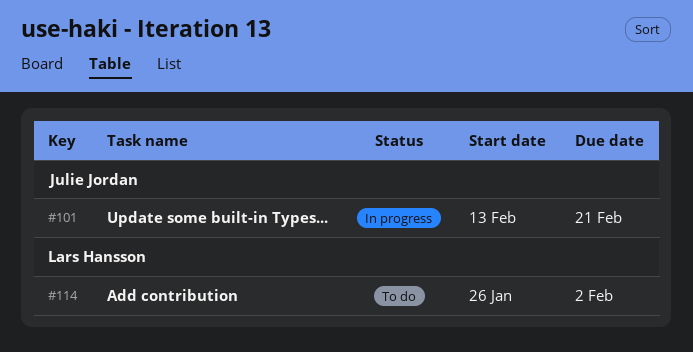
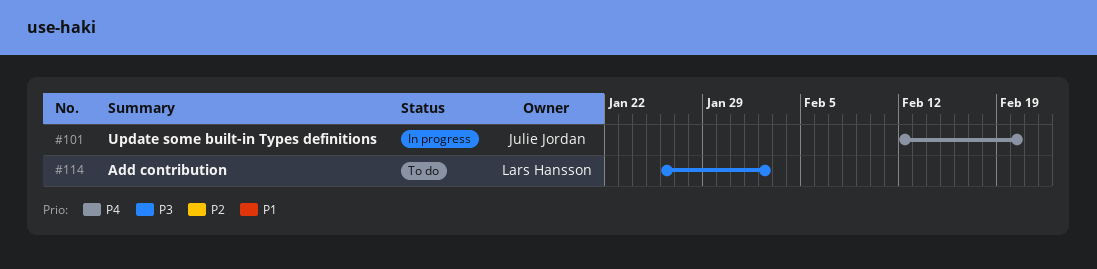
#101, start: Feb 13 -> Feb 12
#101, due: Feb 21 -> Feb 20

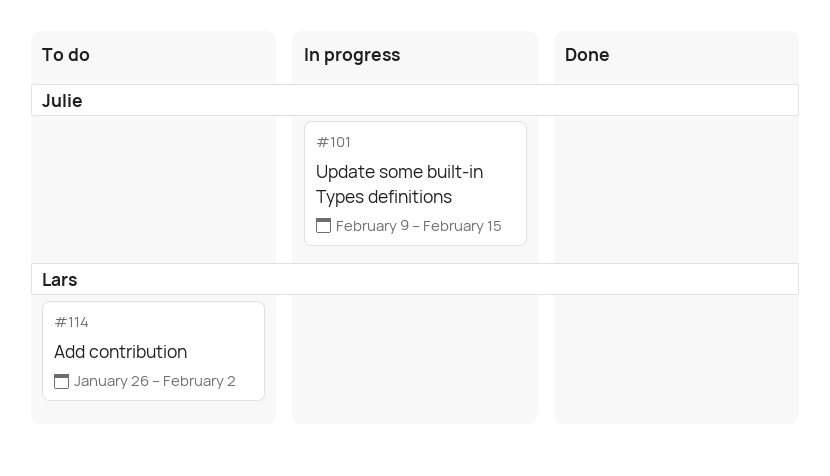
#101, start: Feb 12 -> Feb 9
#101, due: Feb 20 -> Feb 15

